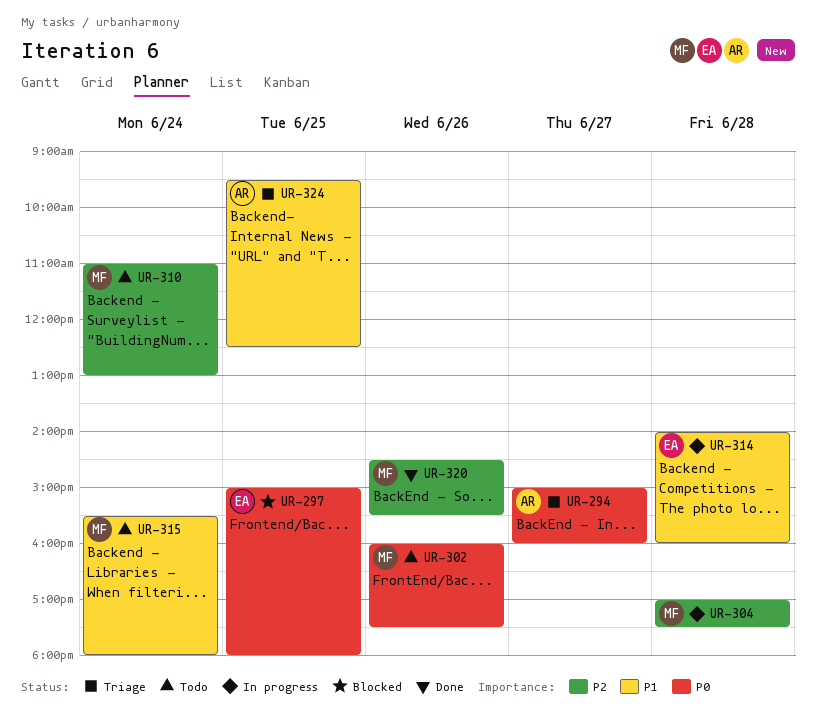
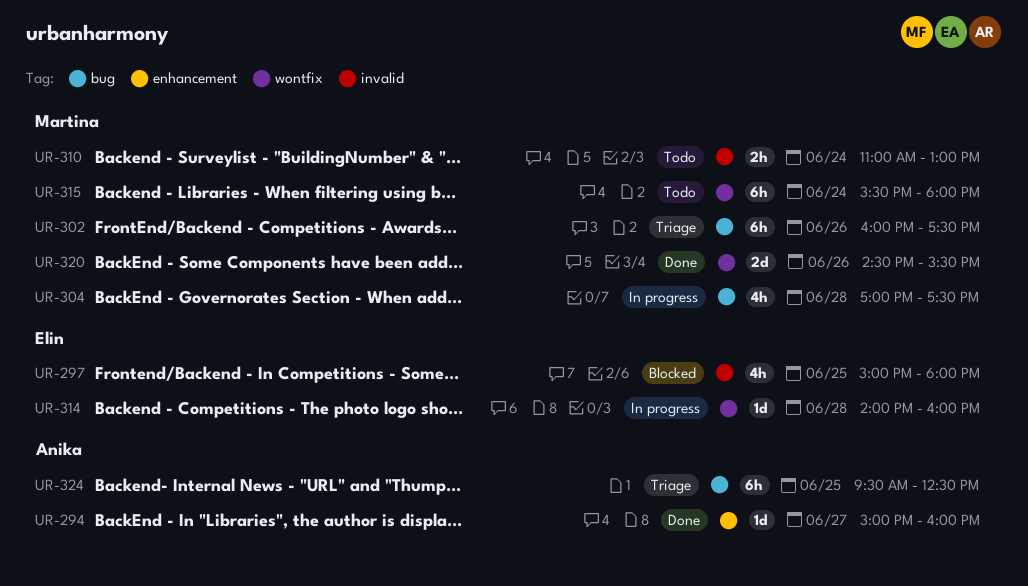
UR-294, status: Triage -> Done
UR-302, status: Todo -> Triage

